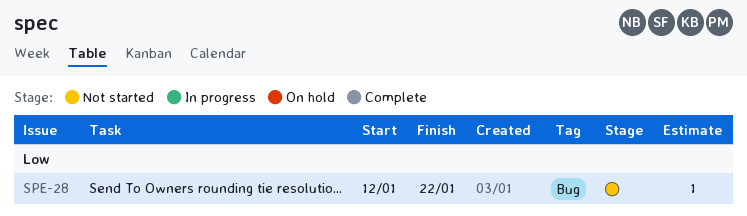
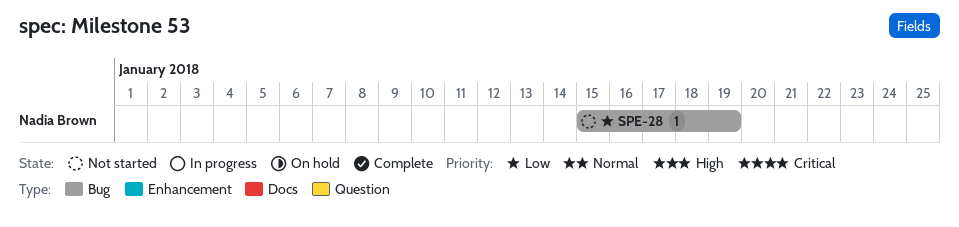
SPE-28, start: Jan 12 -> Jan 15
SPE-28, due: Jan 22 -> Jan 19

